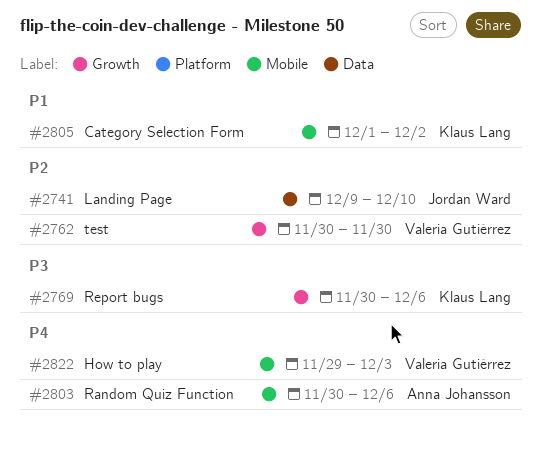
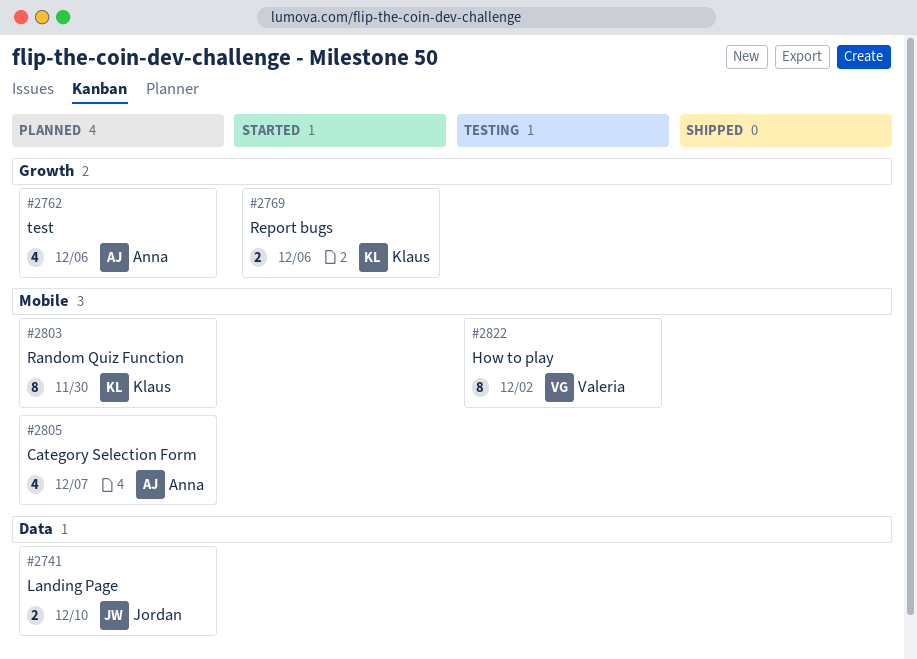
#2762, owner: Valeria Gutiérrez -> Anna Johansson
#2762, due: Nov 30 -> Dec 6
#2803, owner: Anna Johansson -> Klaus Lang
#2803, due: Dec 6 -> Nov 30
#2805, owner: Klaus Lang -> Anna Johansson
#2805, due: Dec 2 -> Dec 7
#2822, due: Dec 3 -> Dec 2

